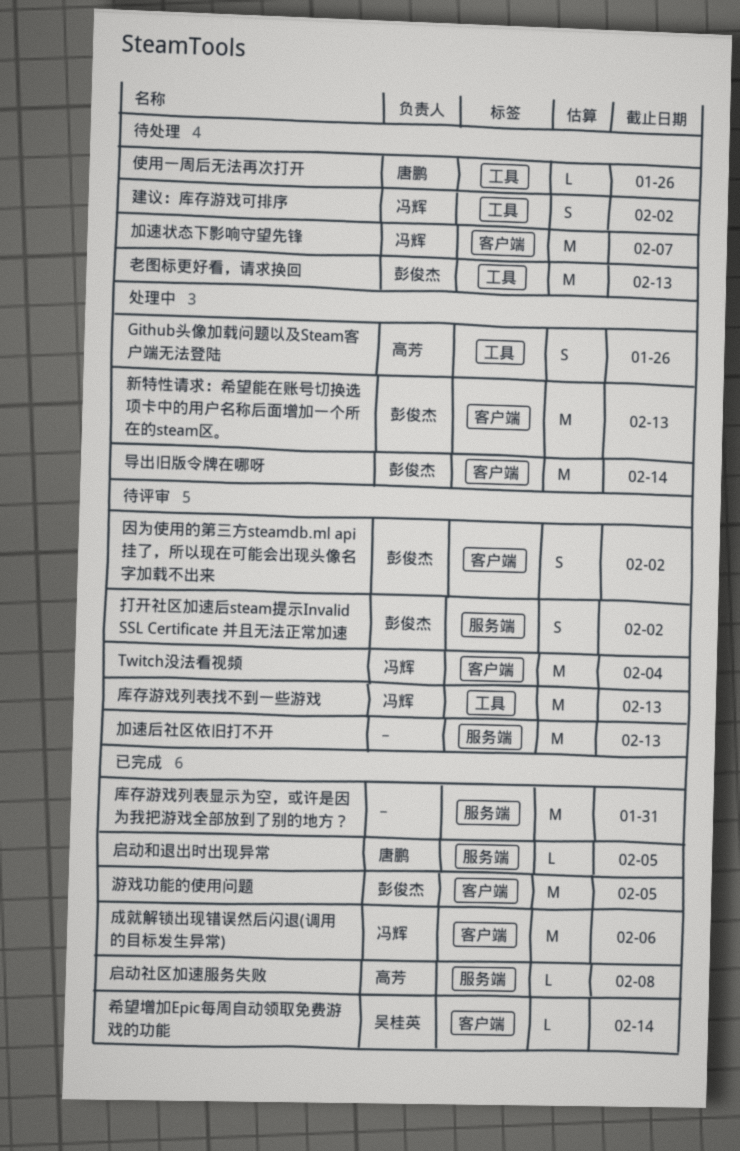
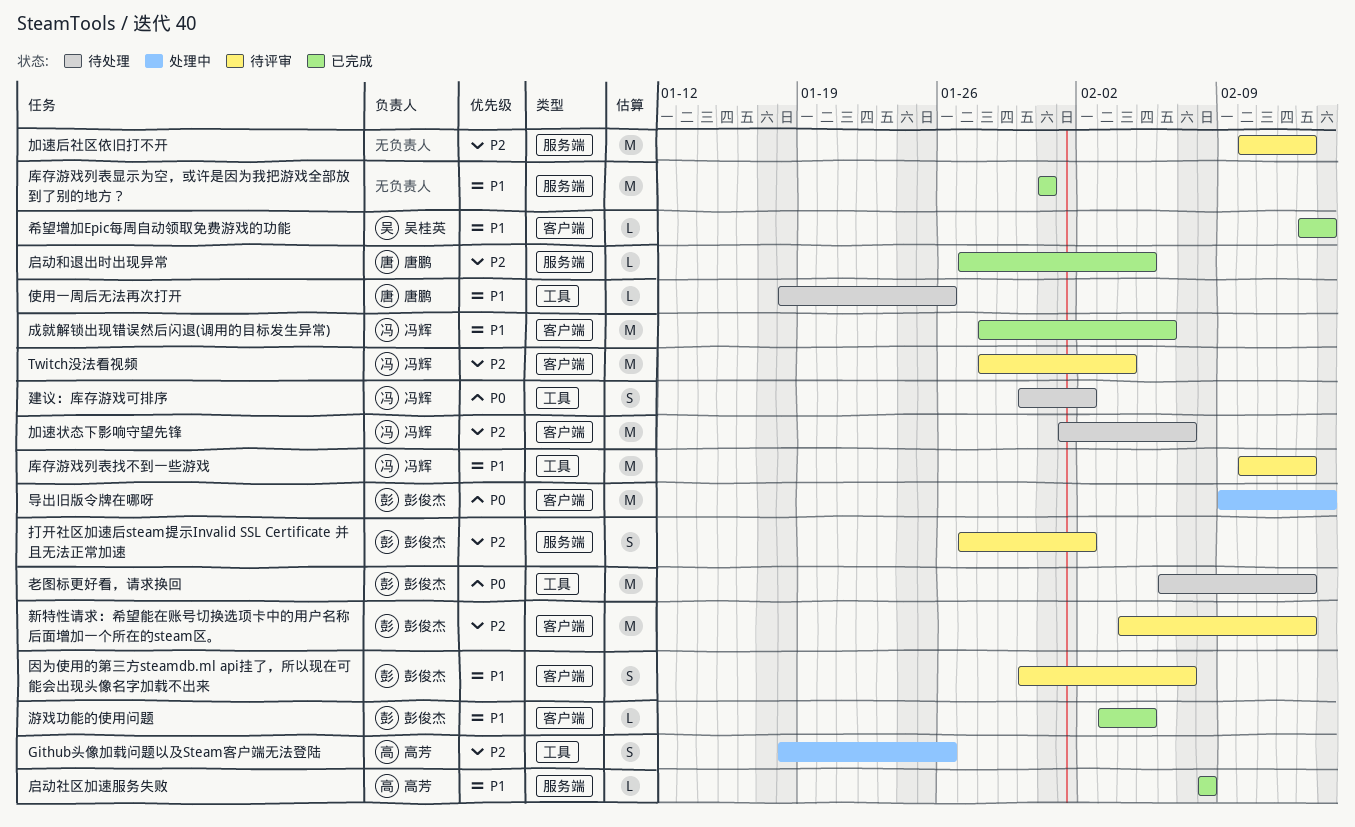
因为使用的第三方steamdb.ml api挂了，所以现在可能会出现头像名字加载不出来, due: Feb 2 -> Feb 7
新特性请求：希望能在账号切换选项卡中的用户名称后面增加一个所在的steam区。, status: 处理中 -> 待评审
游戏功能的使用问题, estimate: M -> L

